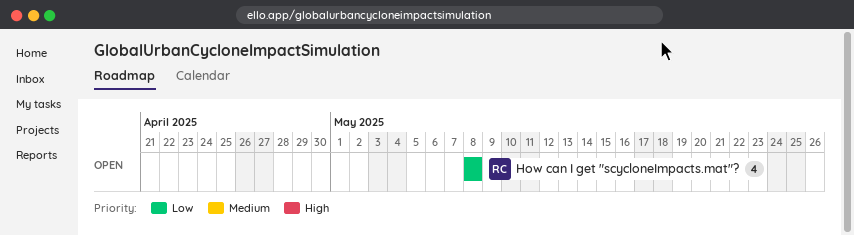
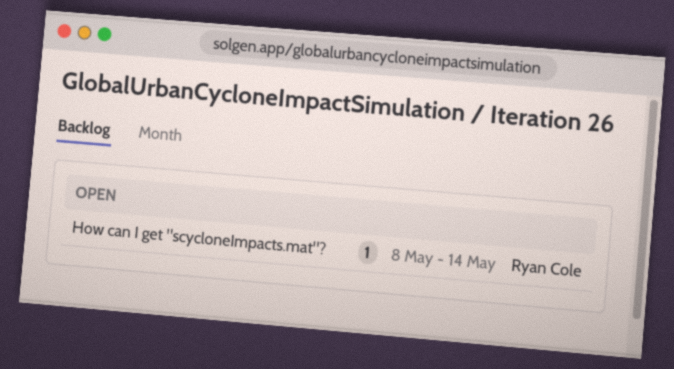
How can I get "scycloneImpacts.mat"?, estimate: 4 -> 1
How can I get "scycloneImpacts.mat"?, due: May 8 -> May 14

